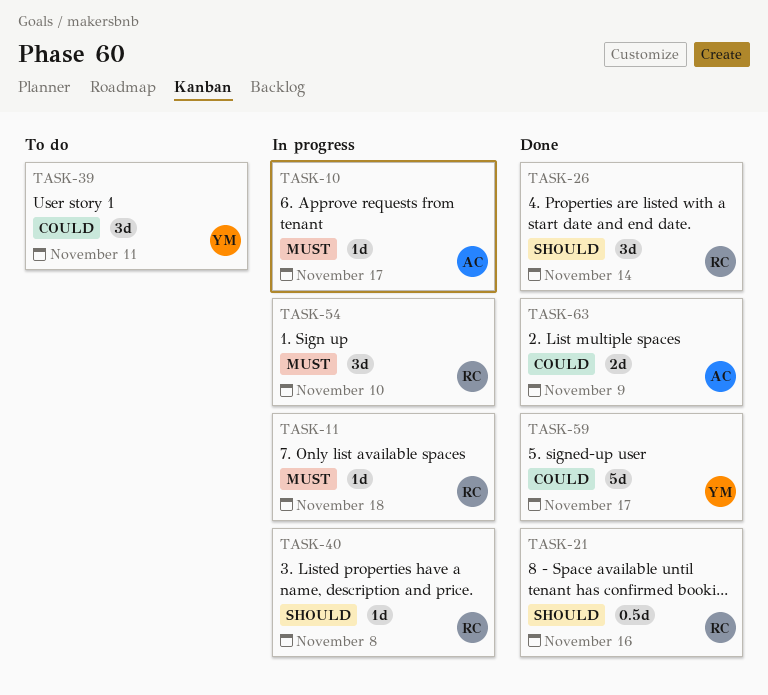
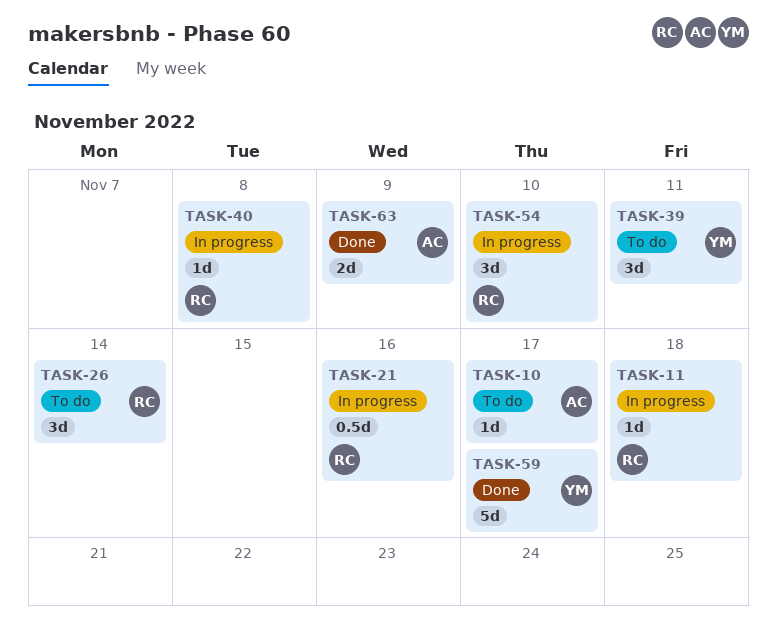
TASK-10, status: In progress -> To do
TASK-21, status: Done -> In progress
TASK-26, status: Done -> To do

